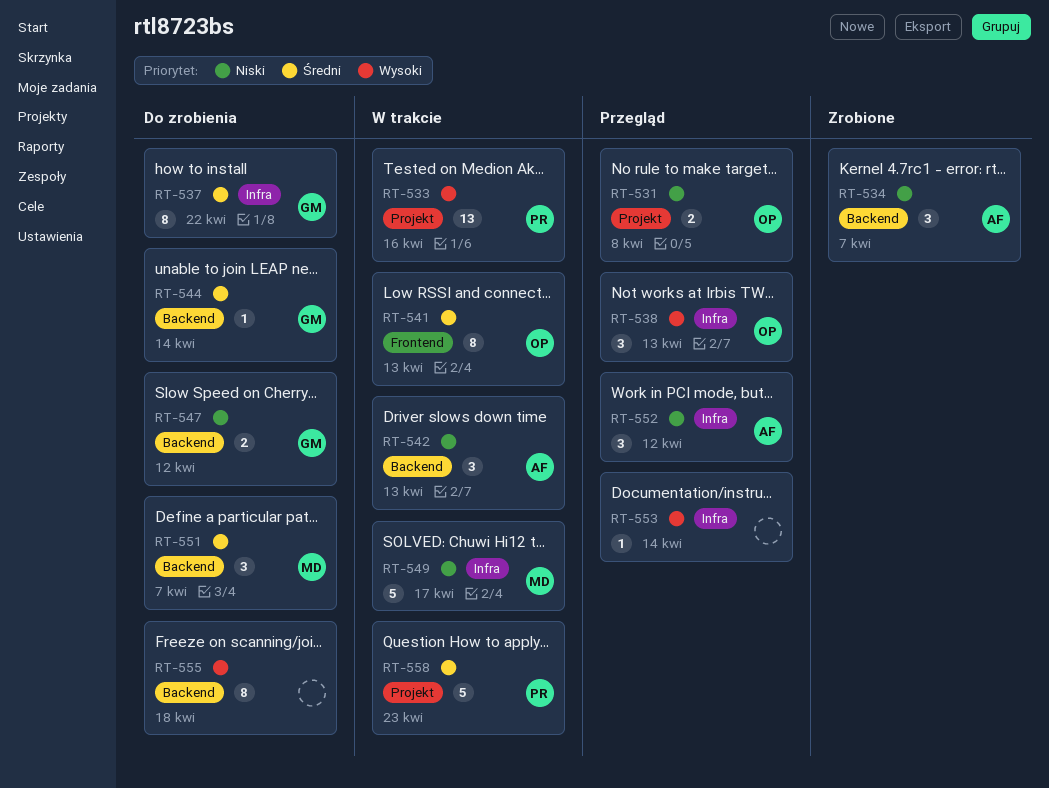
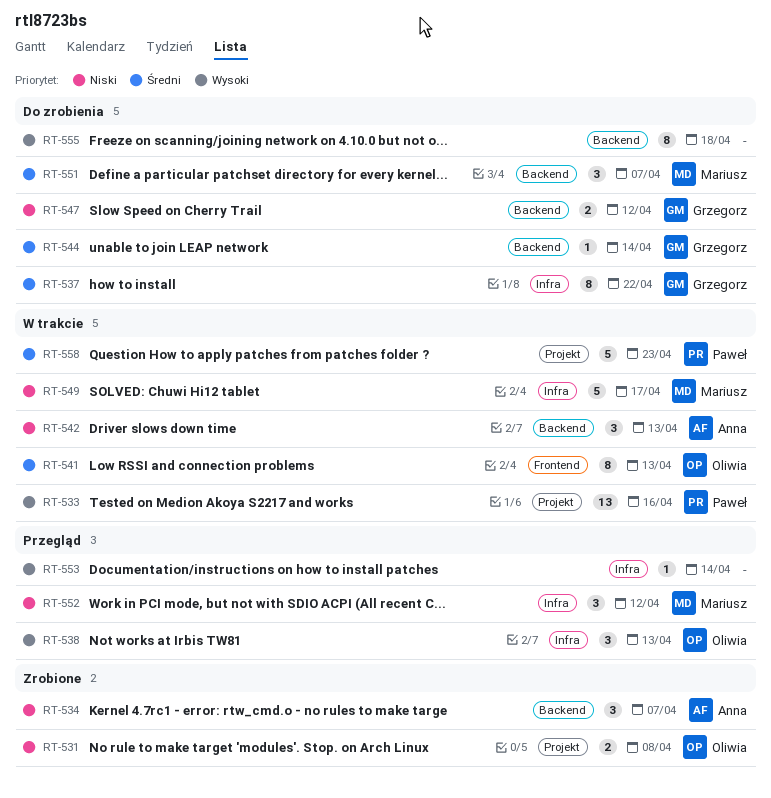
RT-531, status: Przegląd -> Zrobione
RT-552, owner: Anna -> Mariusz

